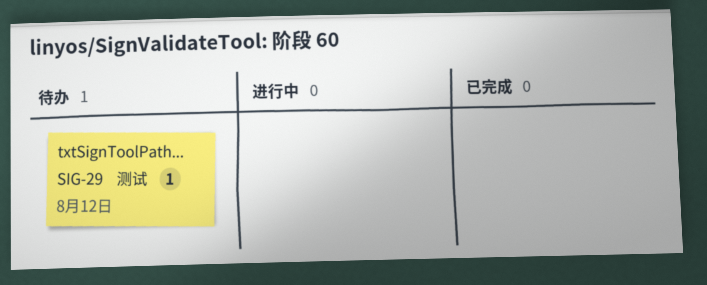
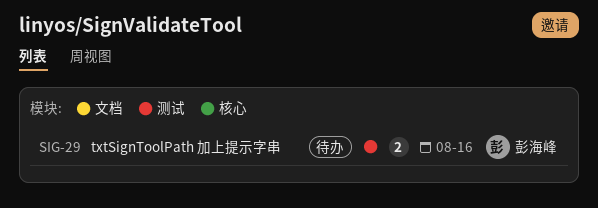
SIG-29, estimate: 1 -> 2
SIG-29, due: Aug 12 -> Aug 16

